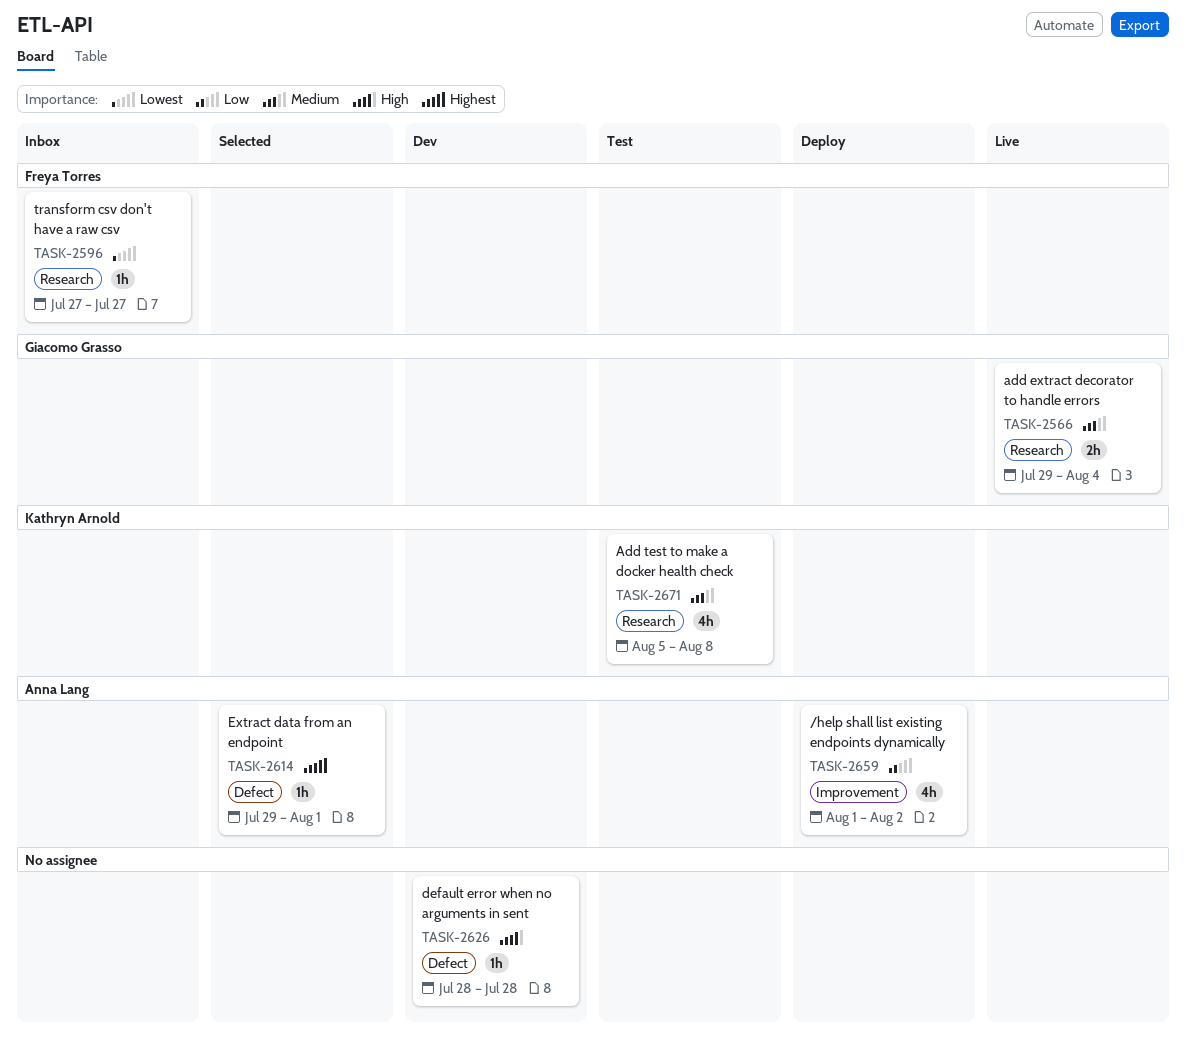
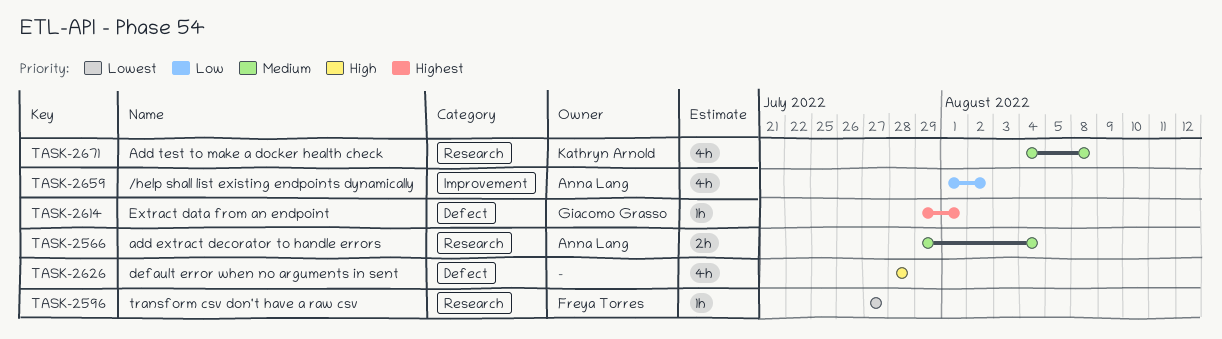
TASK-2566, owner: Giacomo Grasso -> Anna Lang
TASK-2614, owner: Anna Lang -> Giacomo Grasso
TASK-2626, estimate: 1h -> 4h
TASK-2671, start: Aug 5 -> Aug 4

